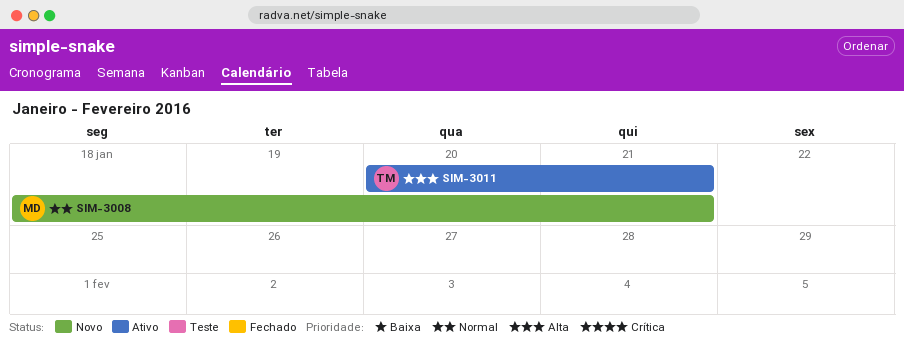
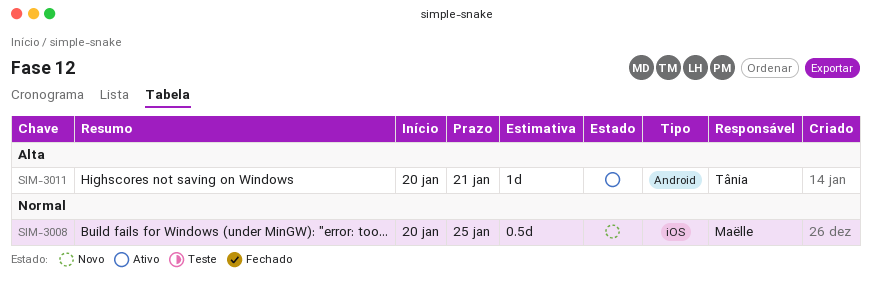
SIM-3008, start: Jan 18 -> Jan 20
SIM-3008, due: Jan 21 -> Jan 25

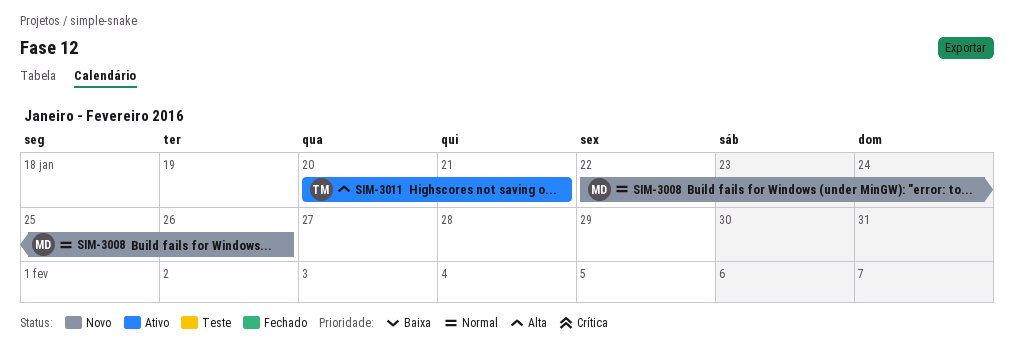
SIM-3008, start: Jan 20 -> Jan 22
SIM-3008, due: Jan 25 -> Jan 26

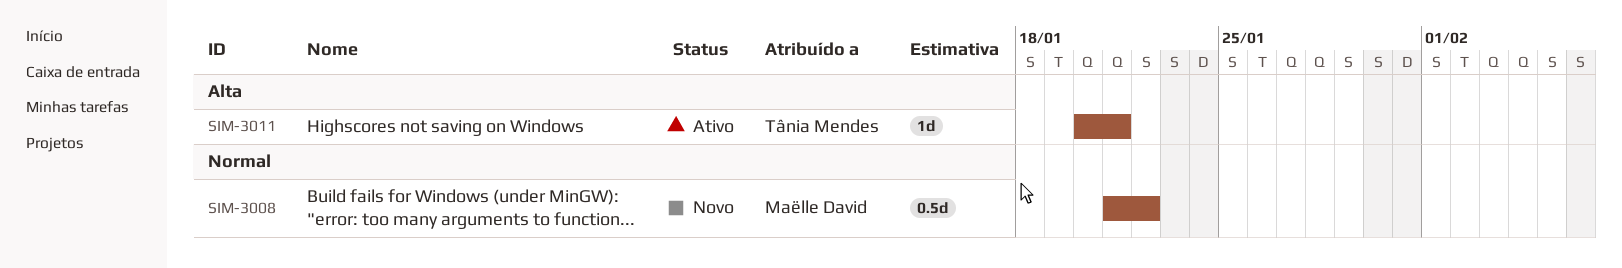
SIM-3008, start: Jan 22 -> Jan 21
SIM-3008, due: Jan 26 -> Jan 22

